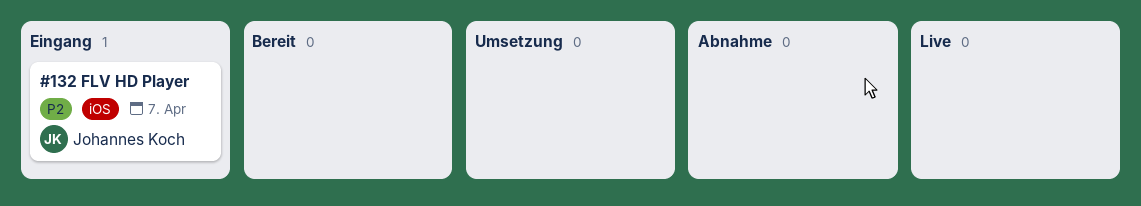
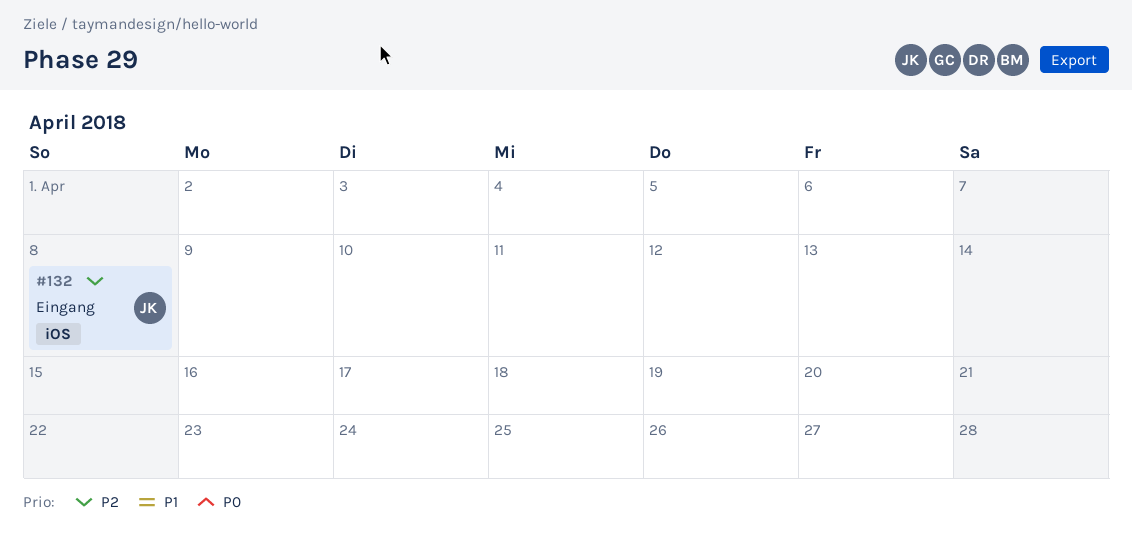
#132, due: Apr 7 -> Apr 8

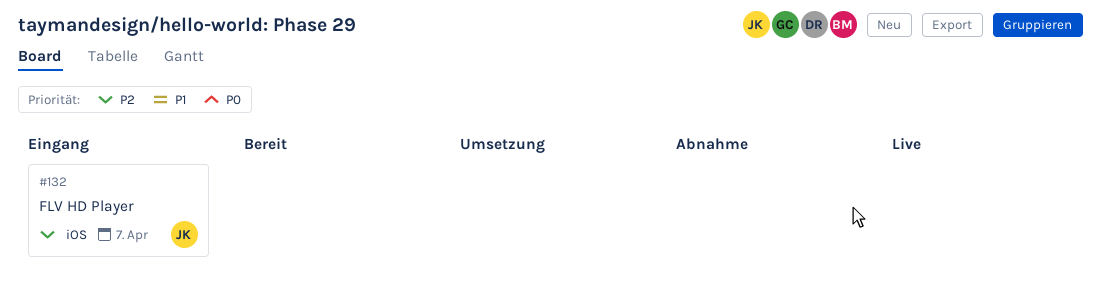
#132, due: Apr 8 -> Apr 7

